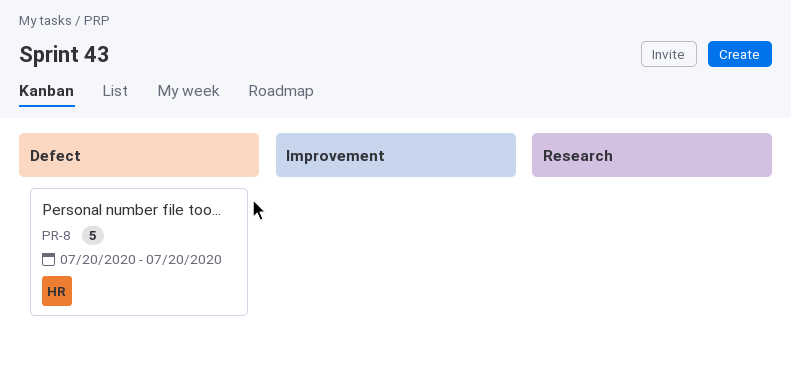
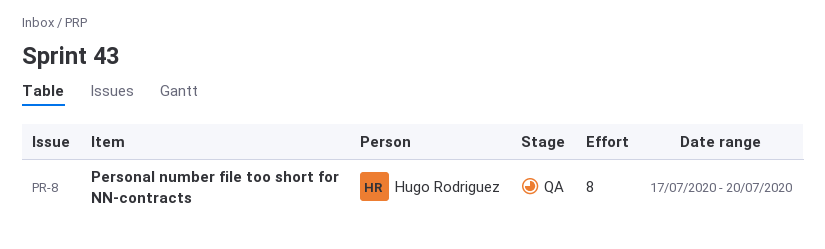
PR-8, estimate: 5 -> 8
PR-8, start: Jul 20 -> Jul 17

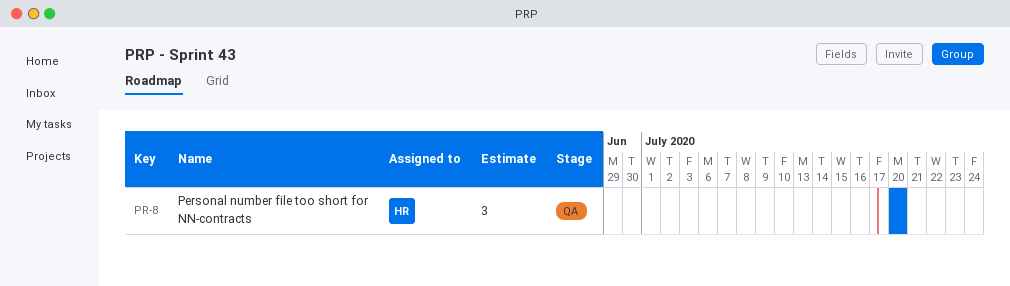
PR-8, estimate: 8 -> 3
PR-8, start: Jul 17 -> Jul 20

